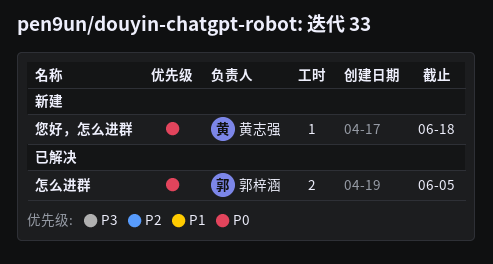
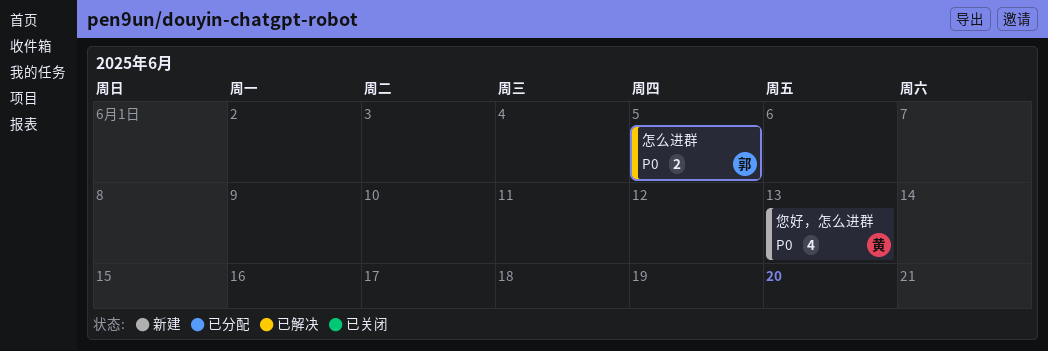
您好，怎么进群, estimate: 1 -> 4
您好，怎么进群, due: Jun 18 -> Jun 13

